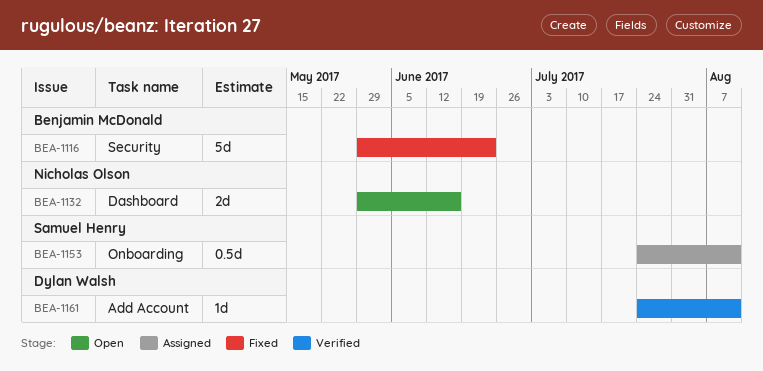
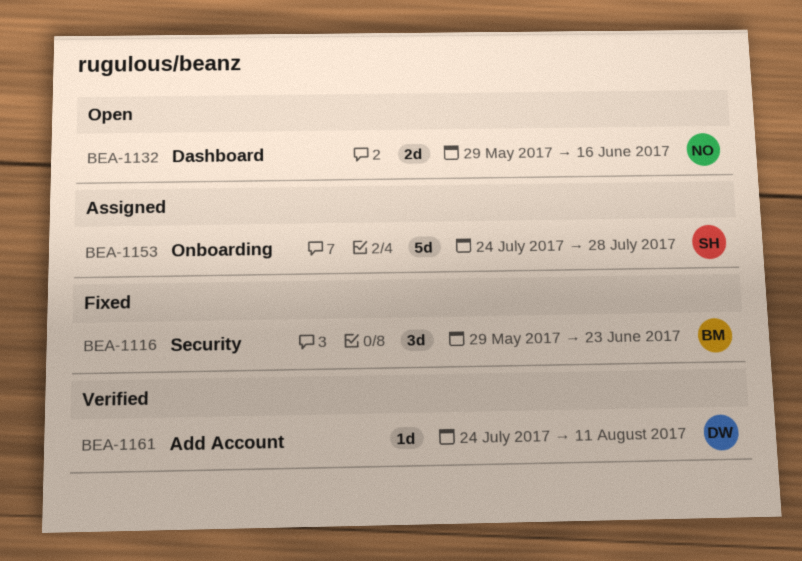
BEA-1116, estimate: 5d -> 3d
BEA-1153, estimate: 0.5d -> 5d
BEA-1153, due: Aug 11 -> Jul 28

